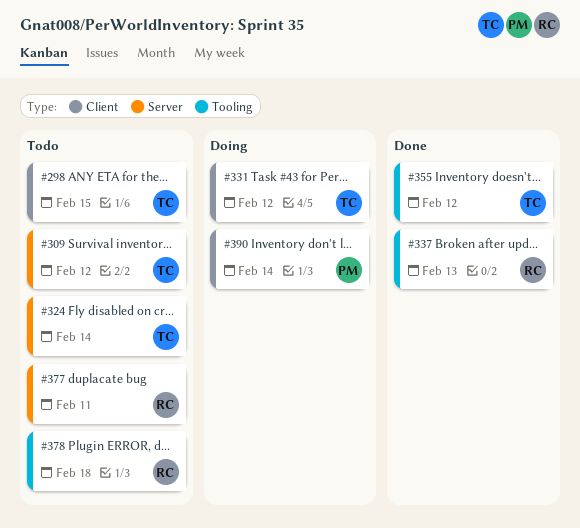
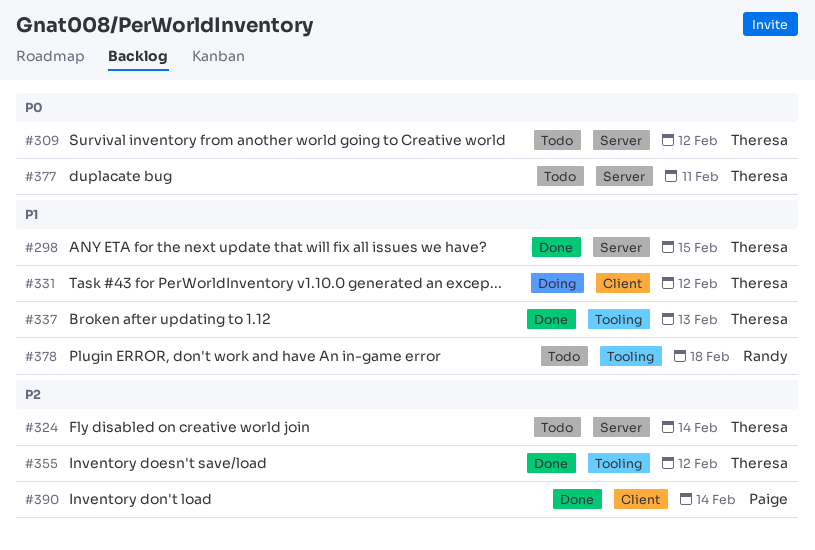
#298, status: Todo -> Done
#298, label: Client -> Server
#337, owner: Randy -> Theresa
#377, owner: Randy -> Theresa
#390, status: Doing -> Done

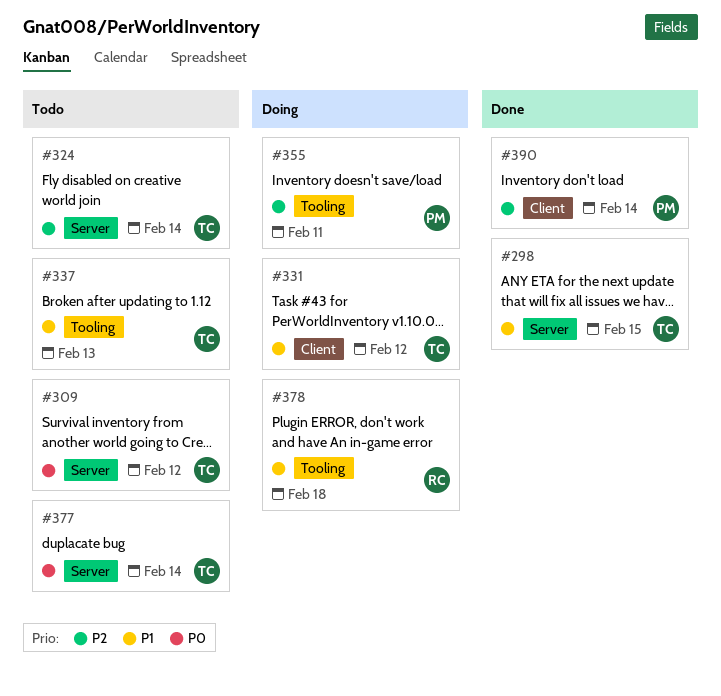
#337, status: Done -> Todo
#355, status: Done -> Doing
#355, owner: Theresa -> Paige
#355, due: Feb 12 -> Feb 11
#377, due: Feb 11 -> Feb 14
#378, status: Todo -> Doing

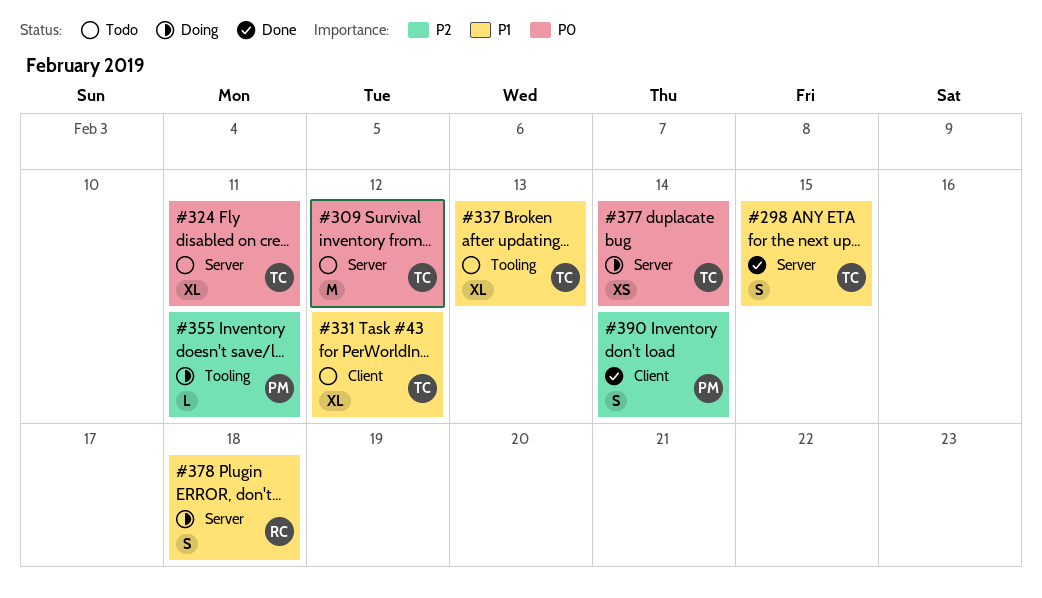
#324, priority: P2 -> P0
#324, due: Feb 14 -> Feb 11
#331, status: Doing -> Todo
#377, status: Todo -> Doing
#378, label: Tooling -> Server

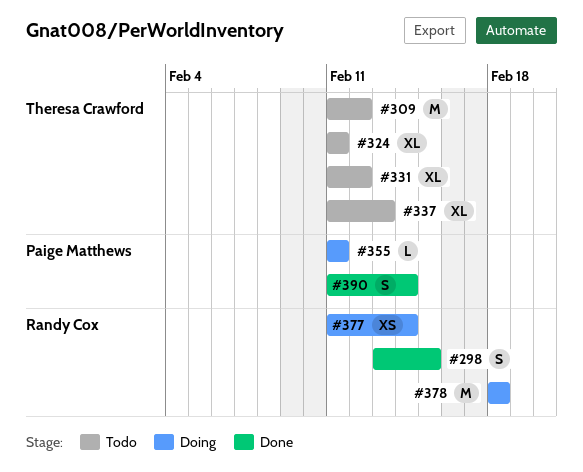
#298, owner: Theresa Crawford -> Randy Cox
#377, owner: Theresa Crawford -> Randy Cox
#378, estimate: S -> M

